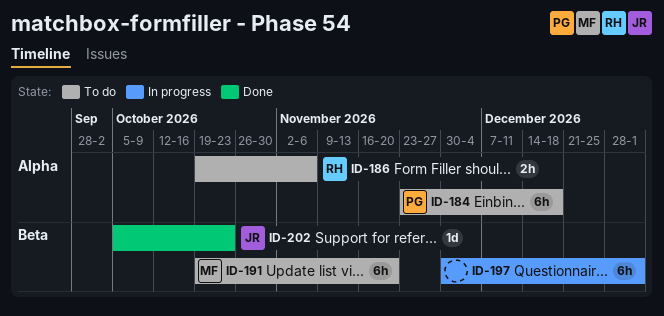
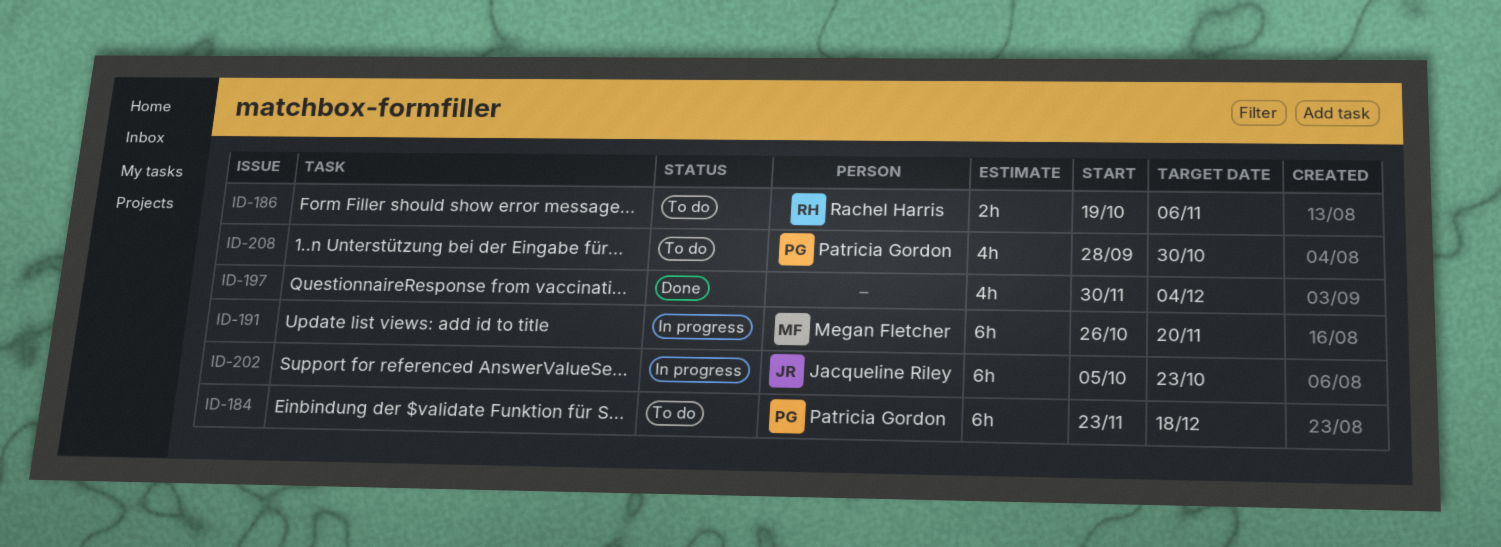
ID-191, status: To do -> In progress
ID-191, start: Oct 19 -> Oct 26
ID-197, status: In progress -> Done
ID-197, estimate: 6h -> 4h
ID-197, due: Jan 1 -> Dec 4
ID-202, status: Done -> In progress
ID-202, estimate: 1d -> 6h
ID-208: none -> present

